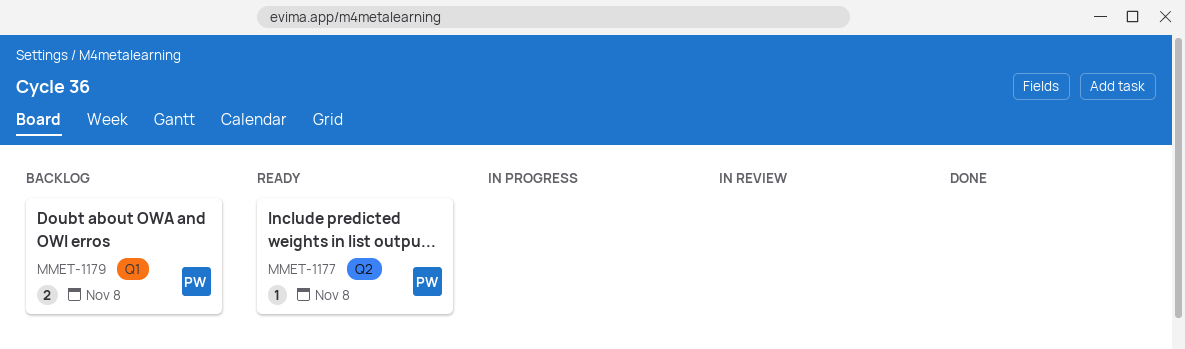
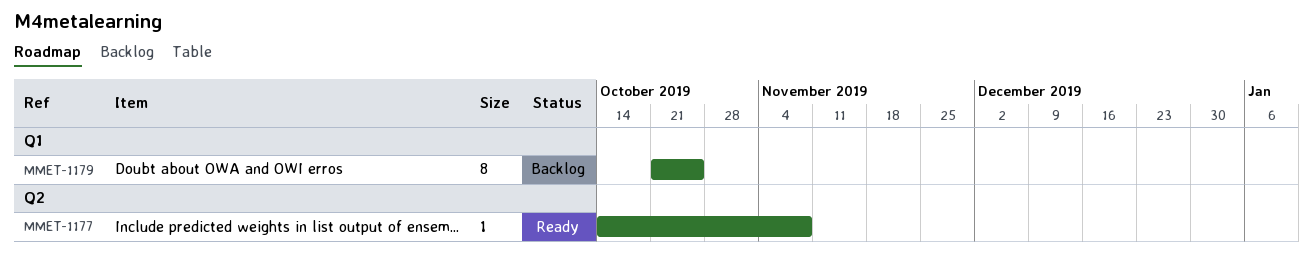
MMET-1179, estimate: 2 -> 8
MMET-1179, due: Nov 8 -> Oct 25

